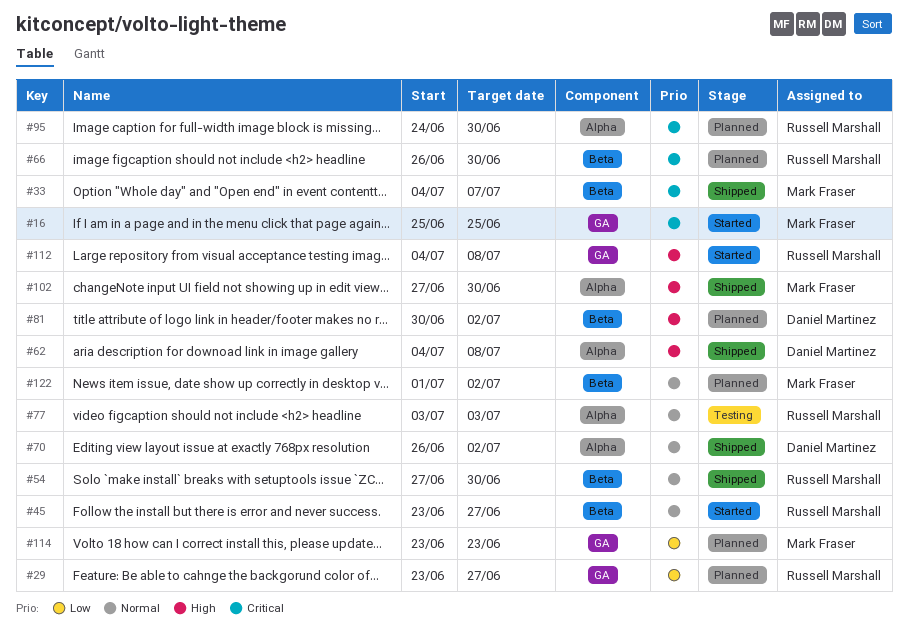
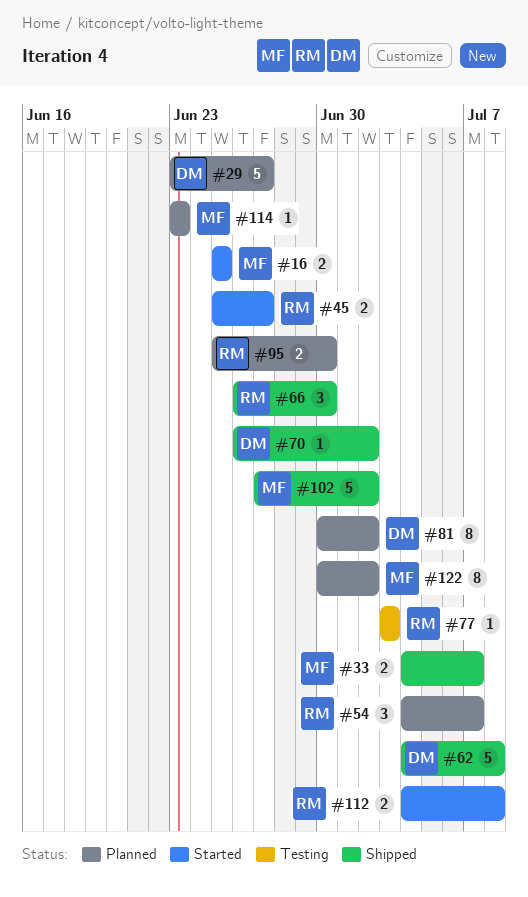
#29, owner: Russell Marshall -> Daniel Martinez
#45, start: Jun 23 -> Jun 25
#54, status: Shipped -> Planned
#54, start: Jun 27 -> Jul 4
#54, due: Jun 30 -> Jul 7
#66, status: Planned -> Shipped
#95, start: Jun 24 -> Jun 25
#102, due: Jun 30 -> Jul 2
#122, start: Jul 1 -> Jun 30

